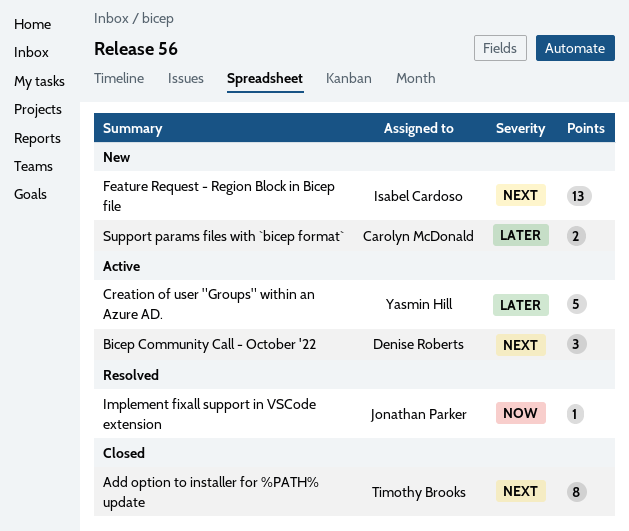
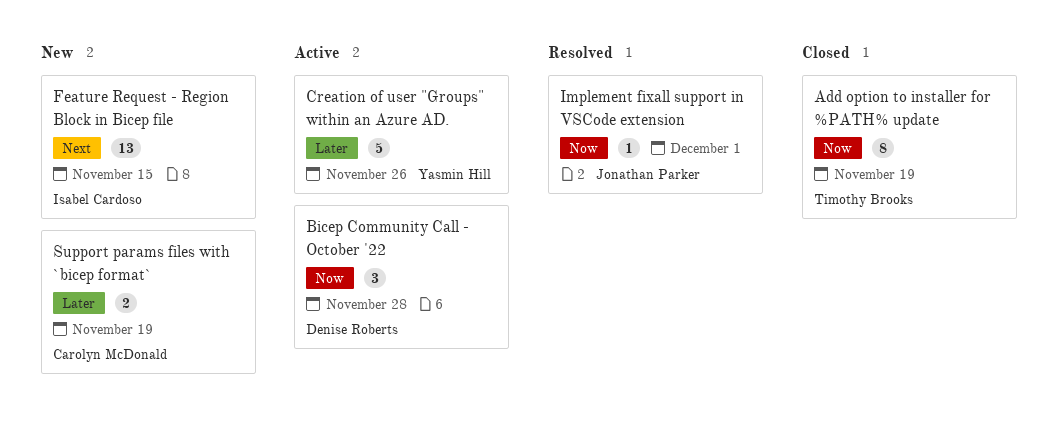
Add option to installer for %PATH% update, priority: Next -> Now
Bicep Community Call - October '22, priority: Next -> Now

